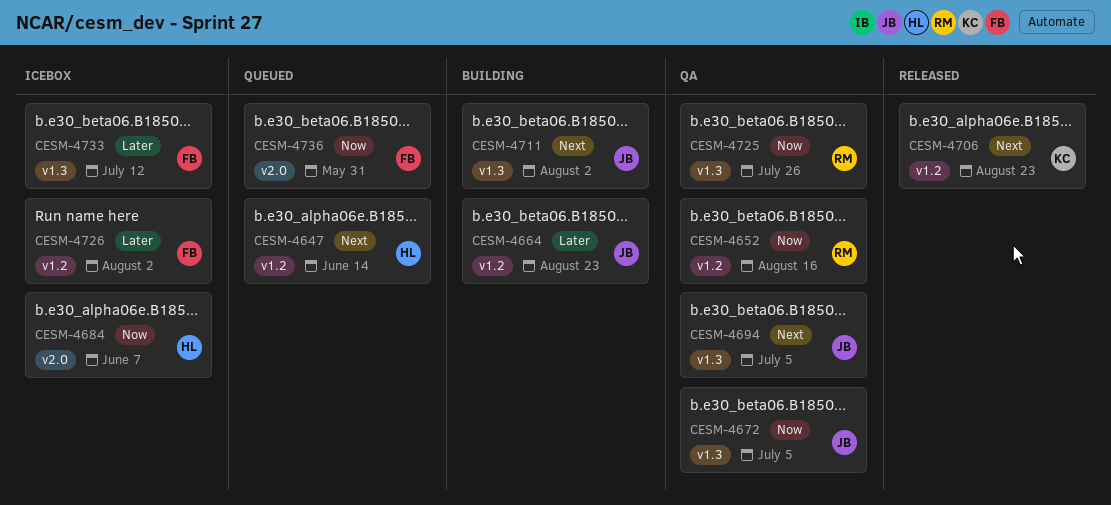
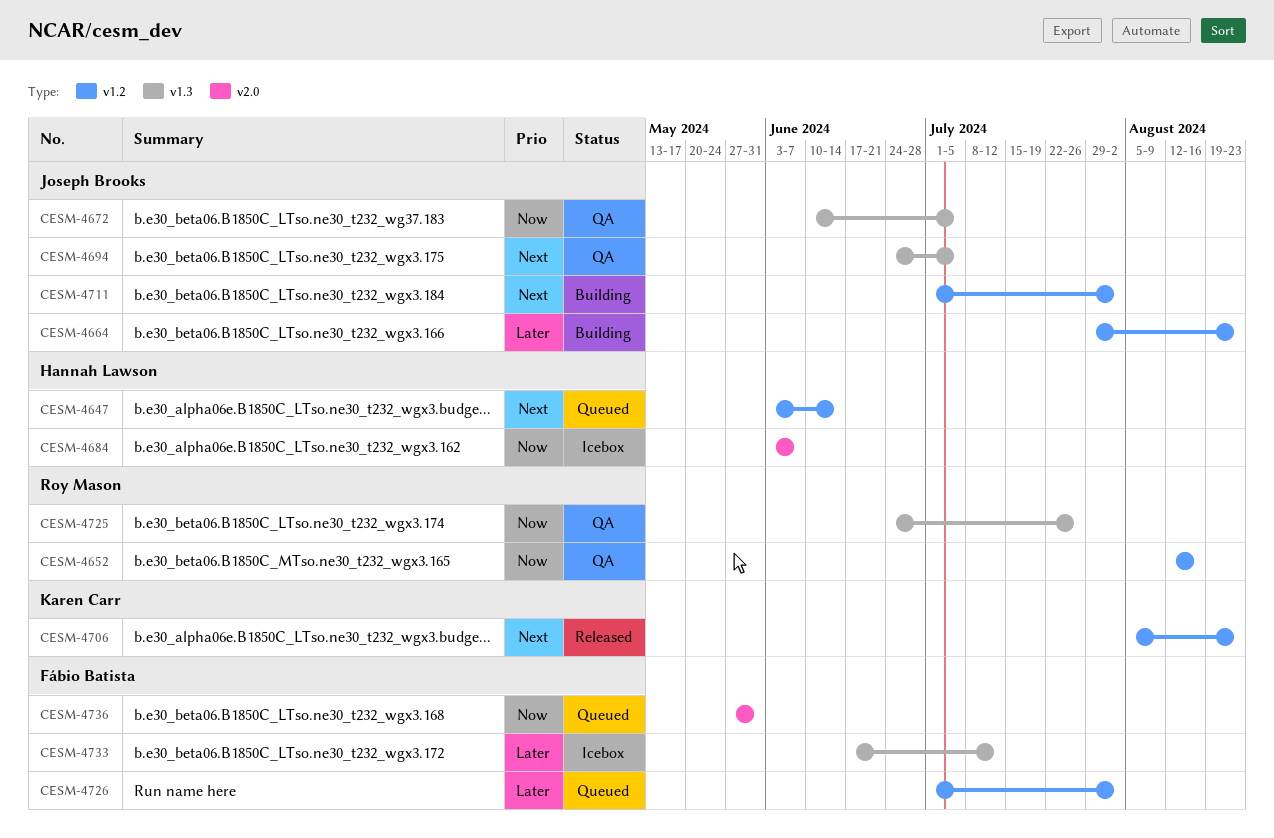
CESM-4711, label: v1.3 -> v1.2
CESM-4726, status: Icebox -> Queued

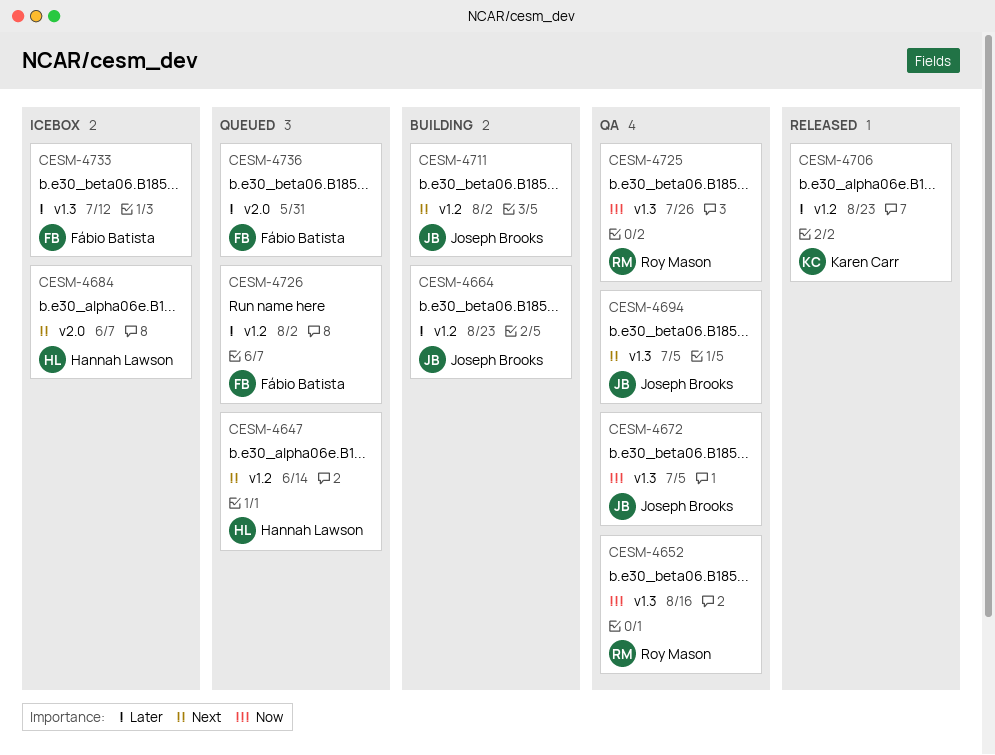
CESM-4652, label: v1.2 -> v1.3
CESM-4684, priority: Now -> Next
CESM-4706, priority: Next -> Later
CESM-4736, priority: Now -> Later

